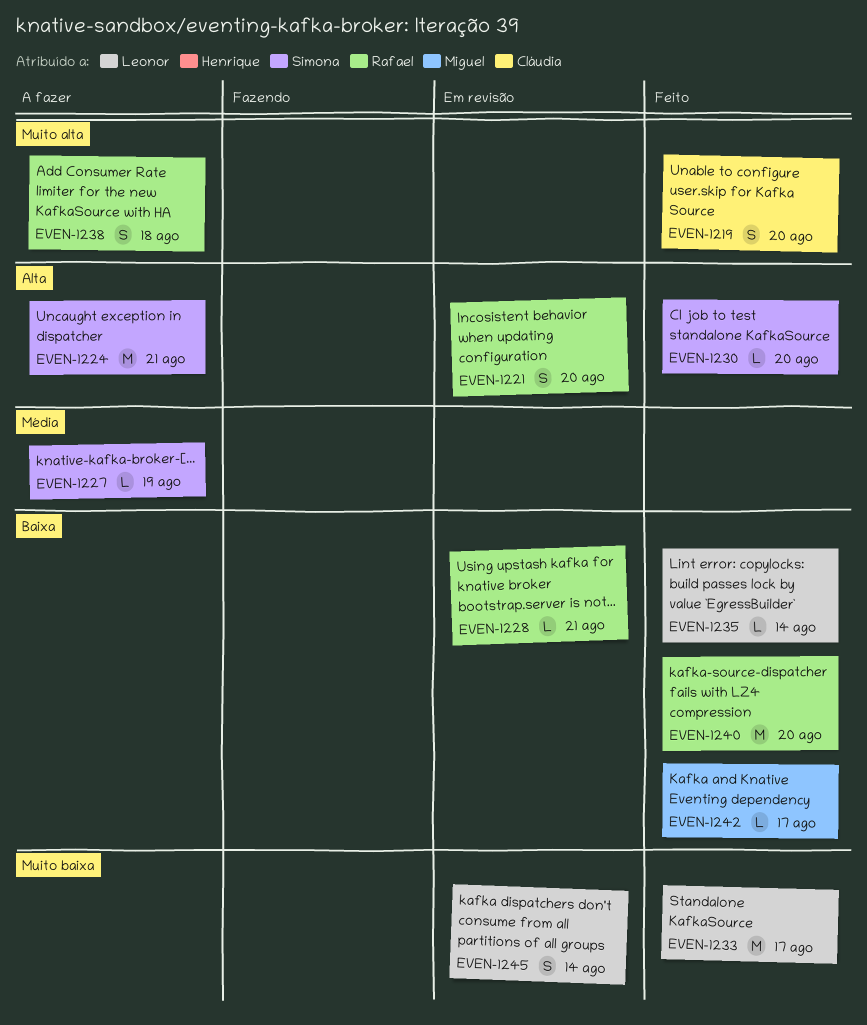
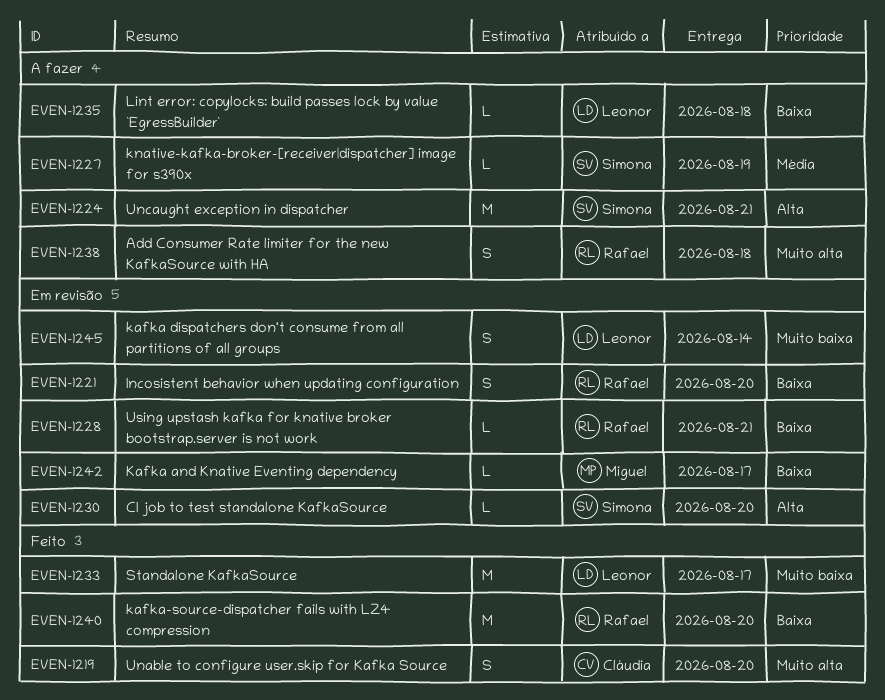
EVEN-1221, priority: Alta -> Baixa
EVEN-1230, status: Feito -> Em revisão
EVEN-1235, status: Feito -> A fazer
EVEN-1235, due: Aug 14 -> Aug 18
EVEN-1242, status: Feito -> Em revisão

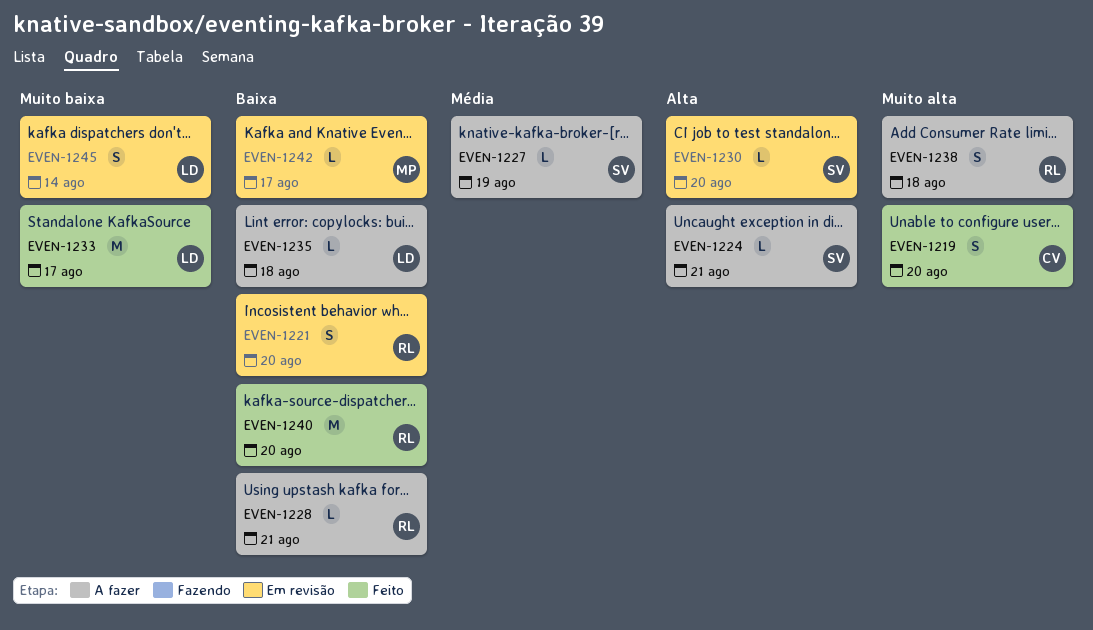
EVEN-1224, estimate: M -> L
EVEN-1228, status: Em revisão -> A fazer

